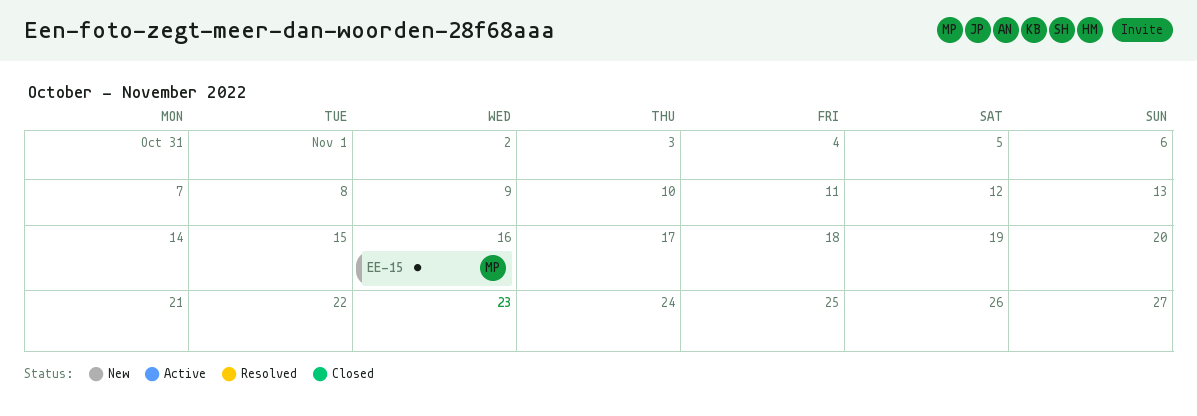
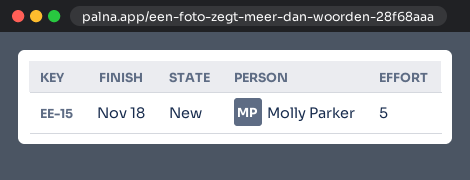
EE-15, estimate: 1 -> 5
EE-15, due: Nov 16 -> Nov 18

